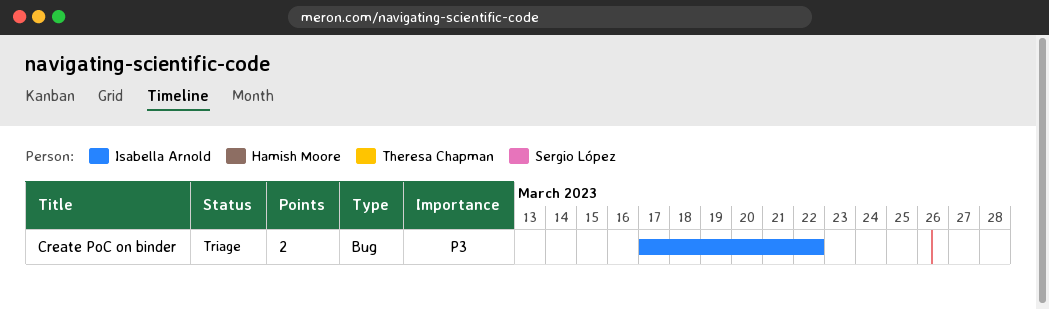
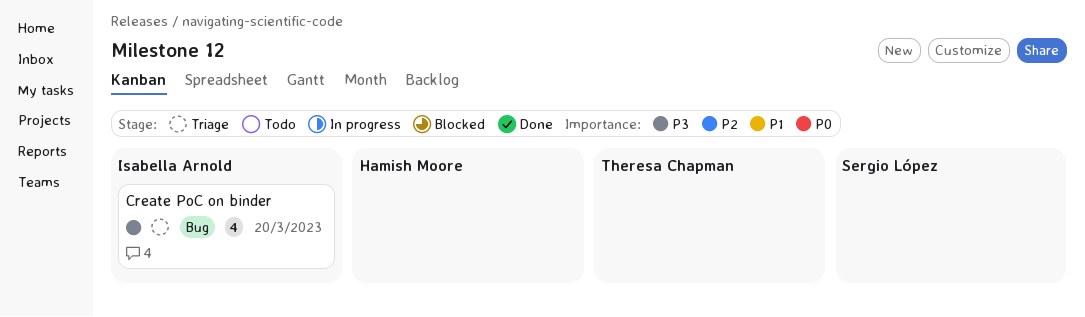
Create PoC on binder, estimate: 2 -> 4
Create PoC on binder, due: Mar 22 -> Mar 20

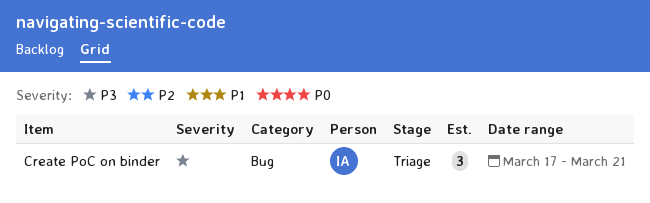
Create PoC on binder, estimate: 4 -> 3
Create PoC on binder, due: Mar 20 -> Mar 21

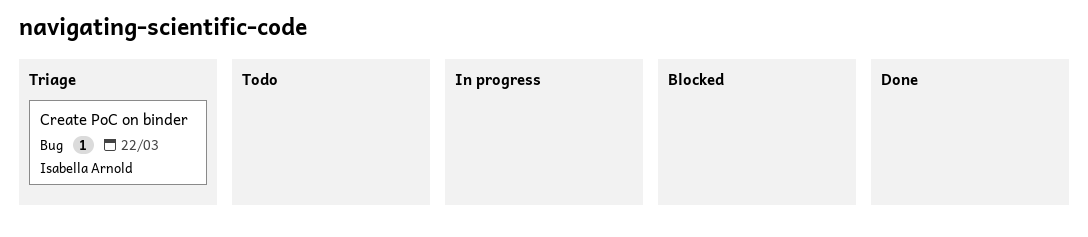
Create PoC on binder, estimate: 3 -> 1
Create PoC on binder, due: Mar 21 -> Mar 22

